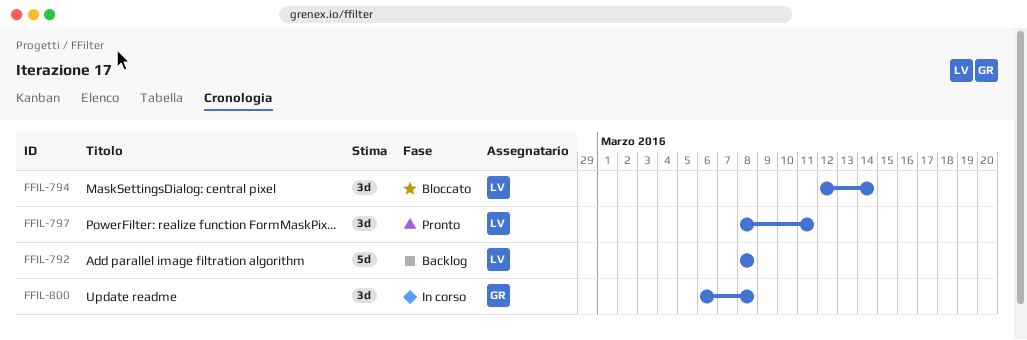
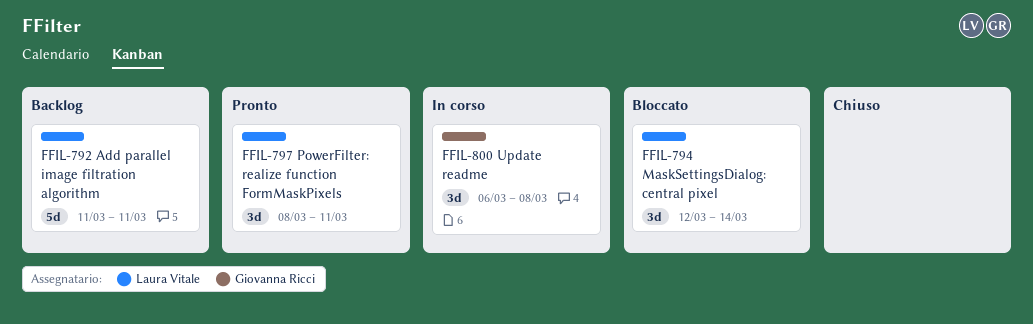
FFIL-792, start: Mar 8 -> Mar 11
FFIL-792, due: Mar 8 -> Mar 11

